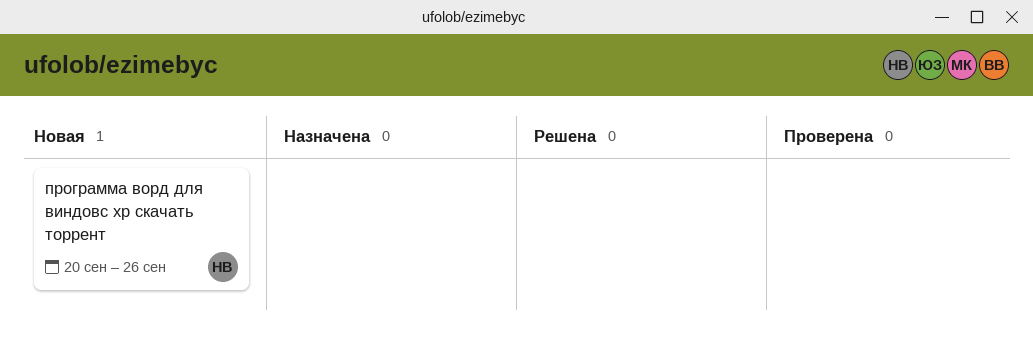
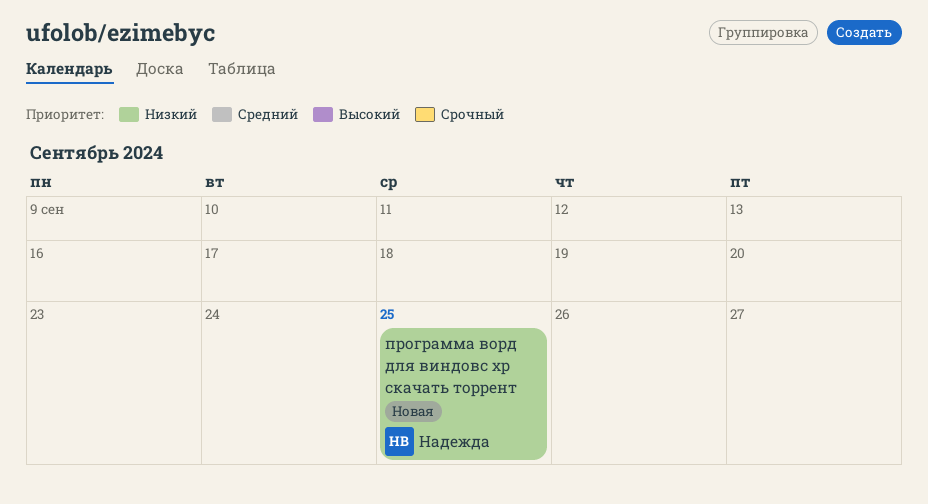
программа ворд для виндовс хр скачать торрент, due: Sep 26 -> Sep 25

